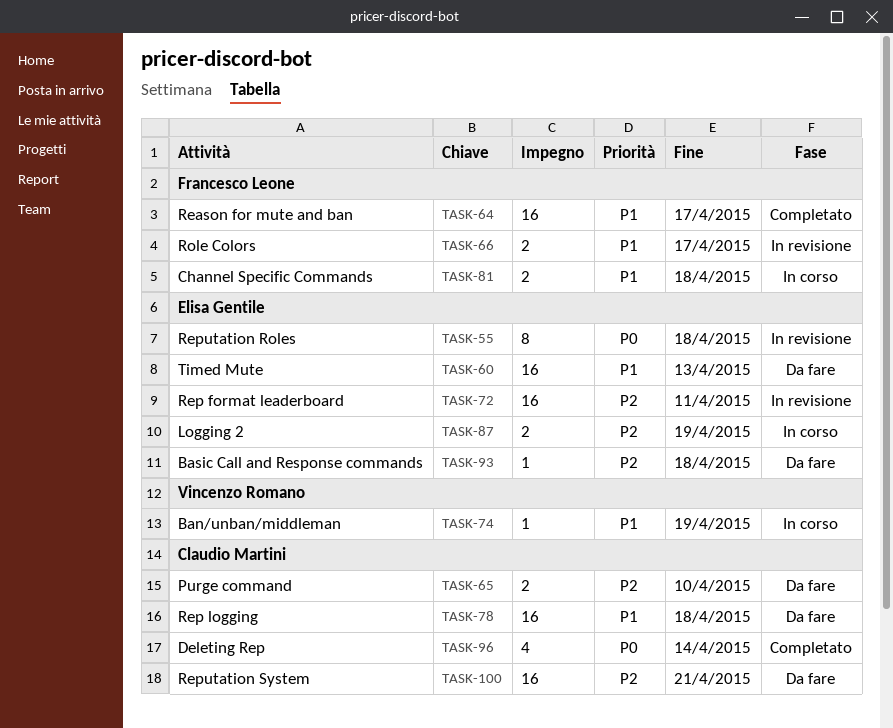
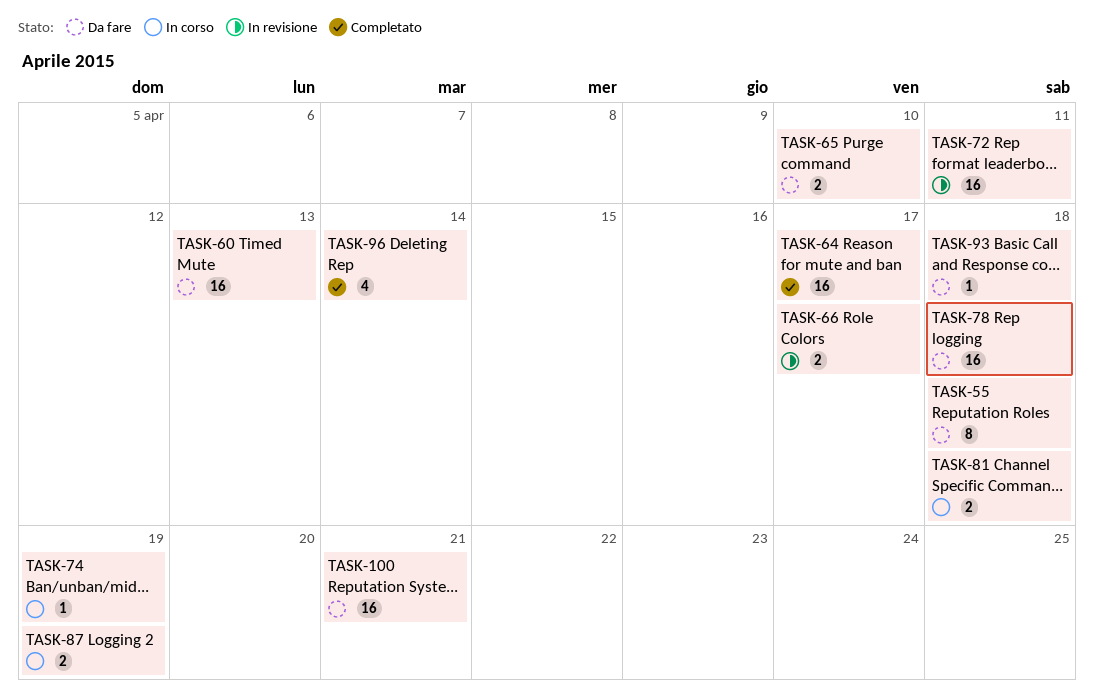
TASK-55, status: In revisione -> Da fare

